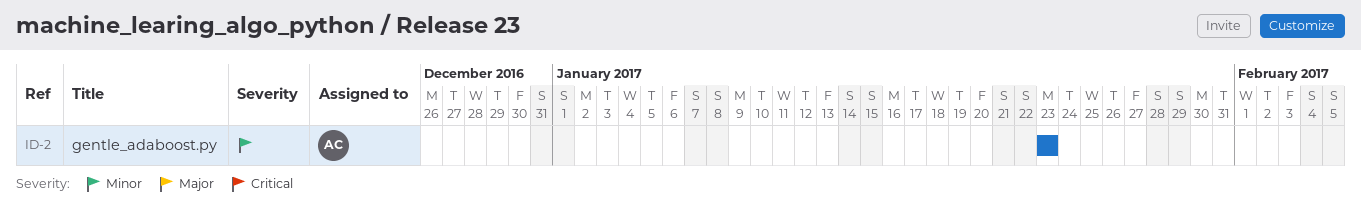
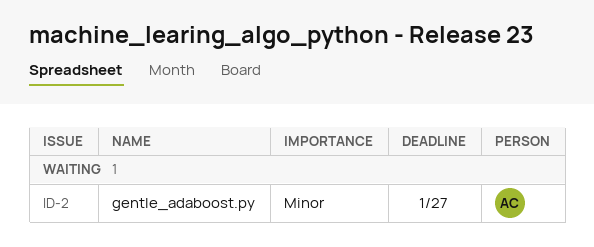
ID-2, due: Jan 23 -> Jan 27

